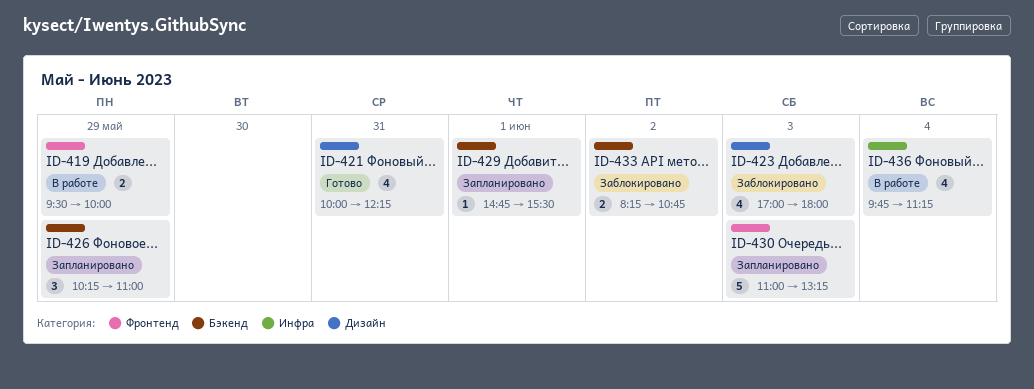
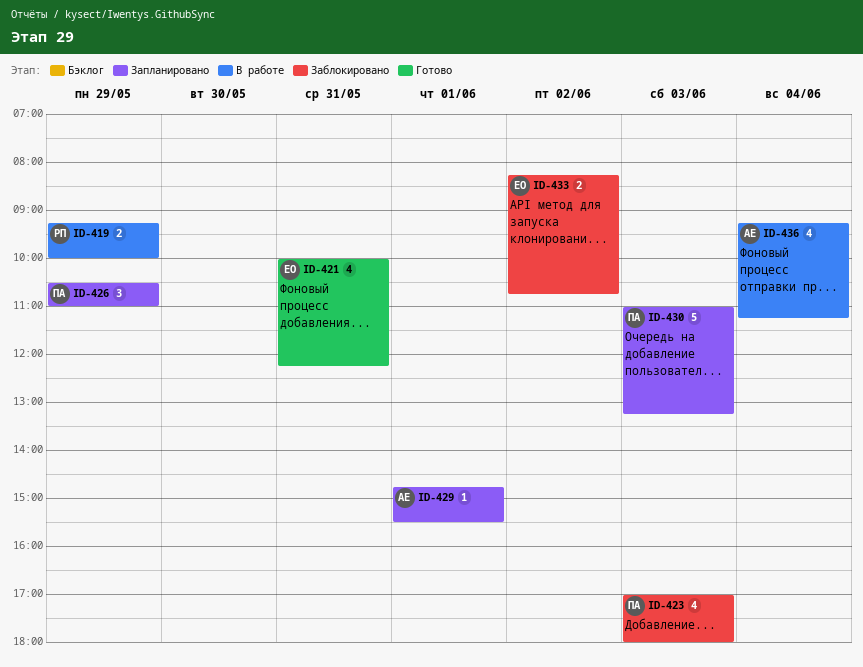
ID-419, begins: 09:30 -> 09:15
ID-426, begins: 10:15 -> 10:30
ID-436, begins: 09:45 -> 09:15

